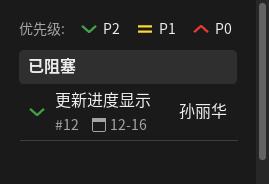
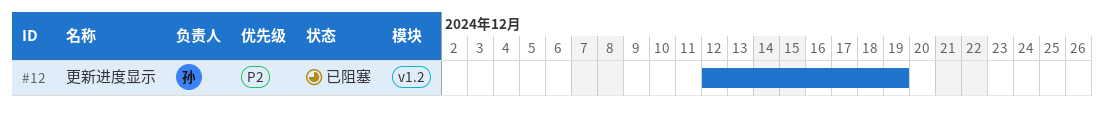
#12, due: Dec 16 -> Dec 19

